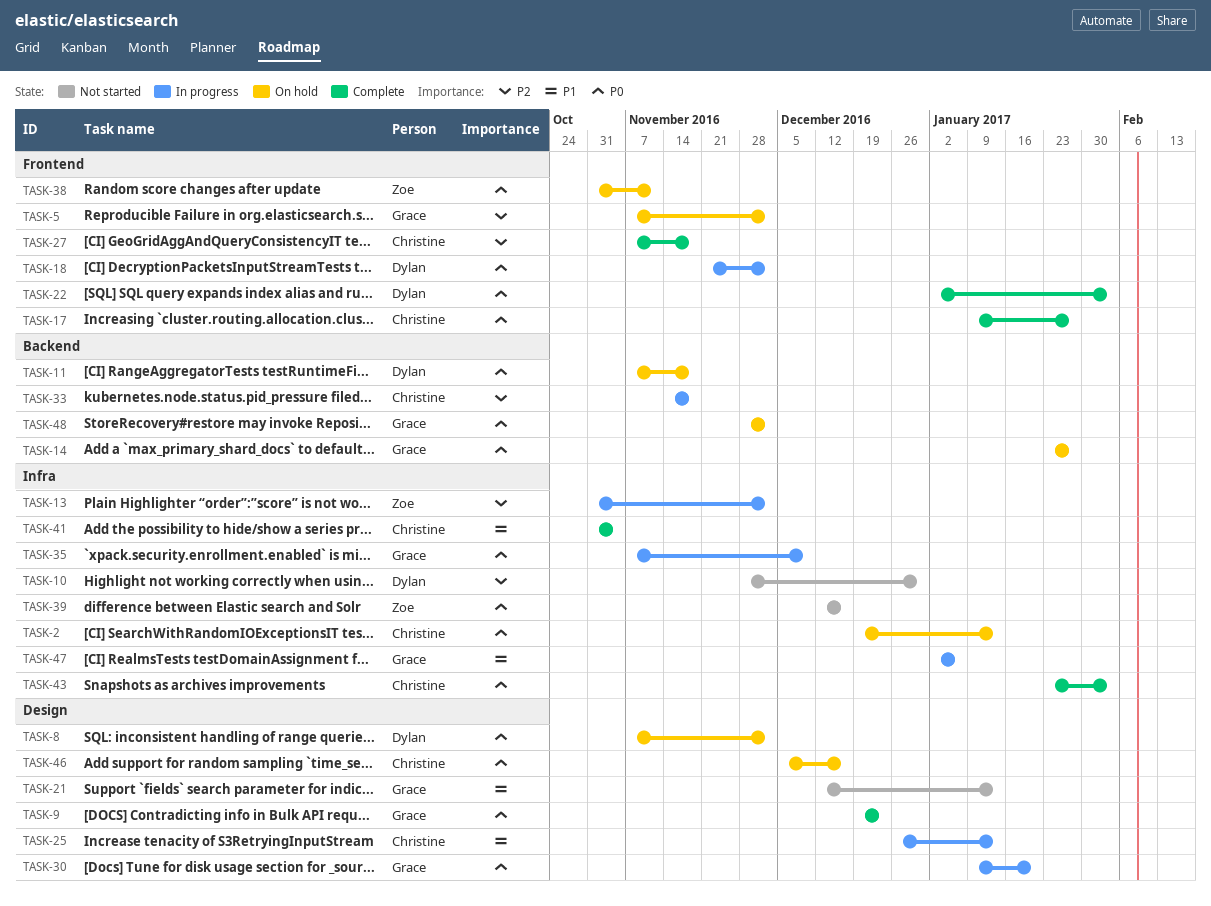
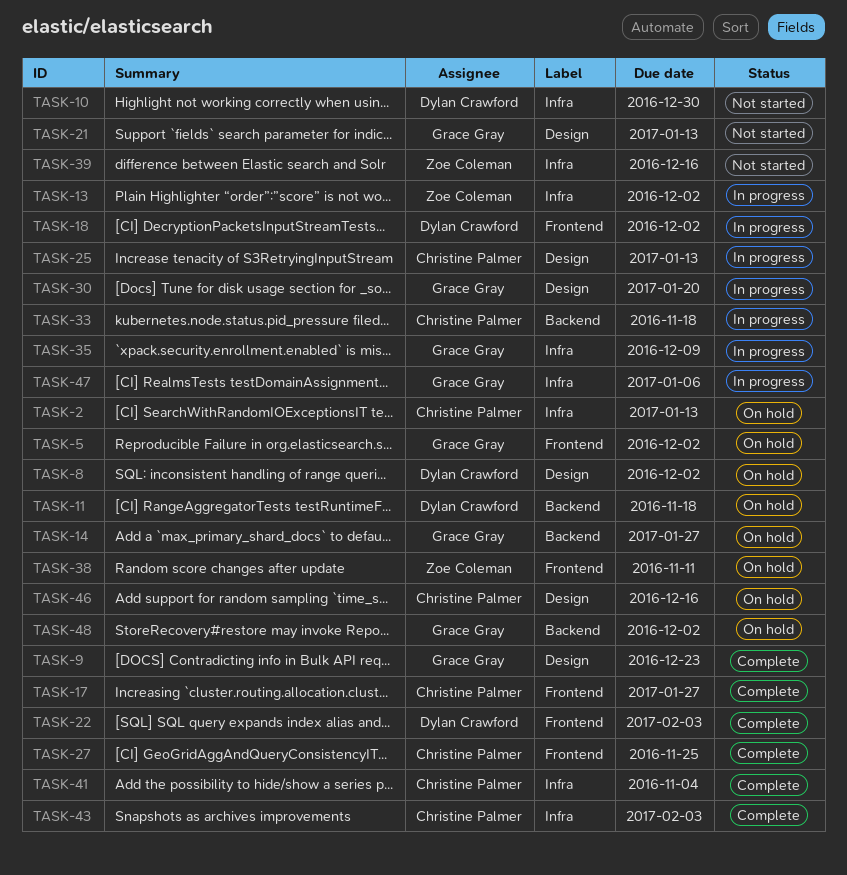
TASK-27, due: Nov 18 -> Nov 25

